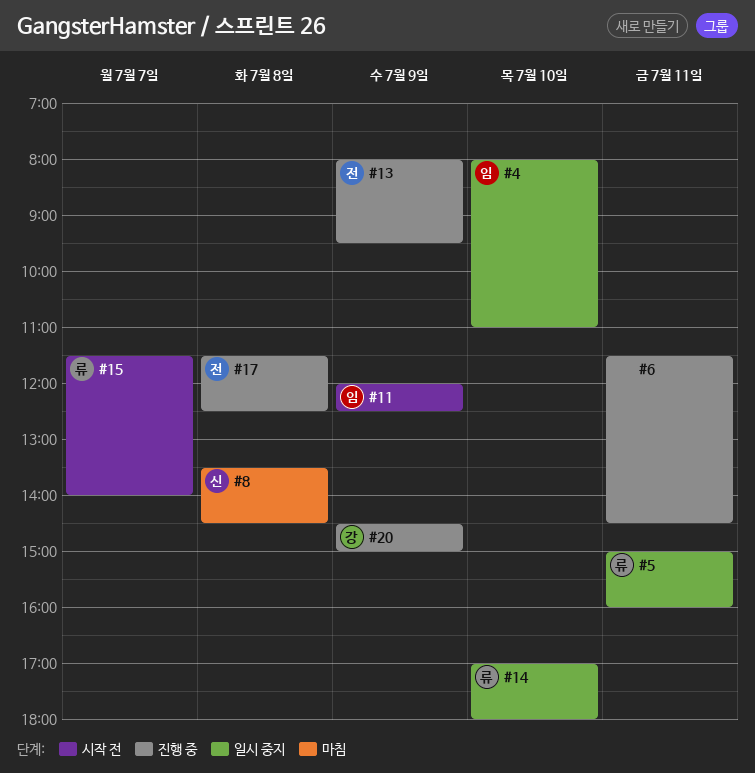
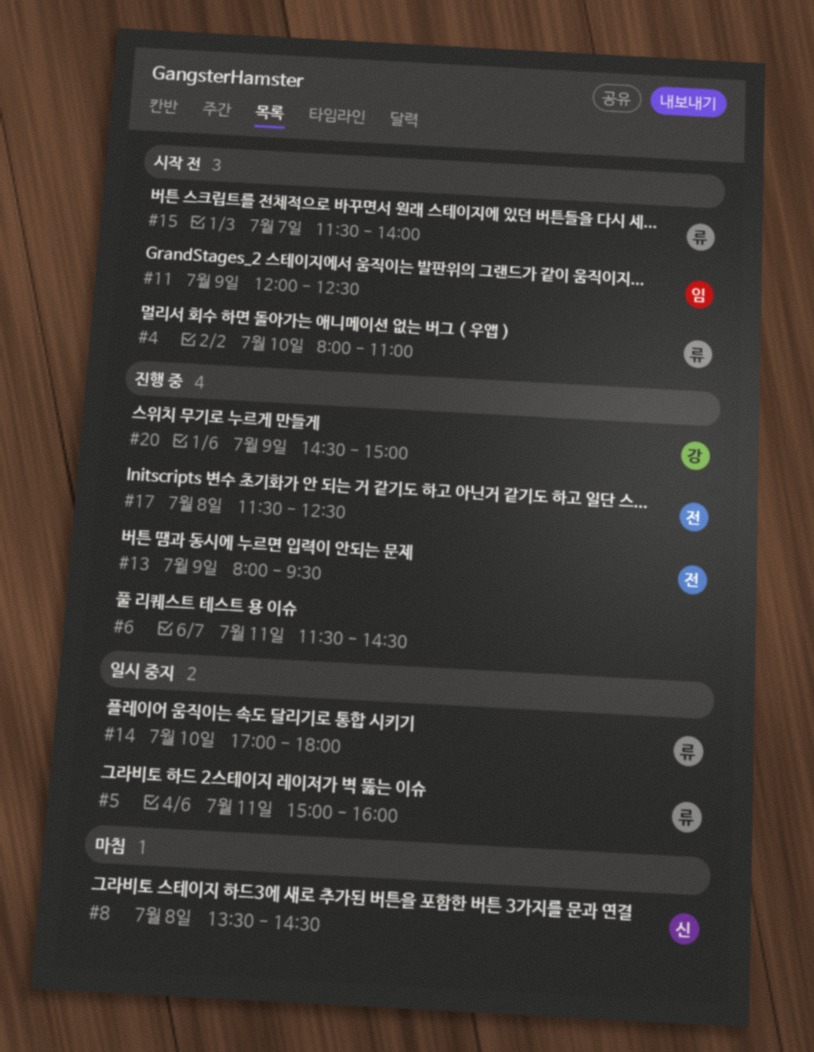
#4, status: 일시 중지 -> 시작 전
#4, owner: 임 -> 류

